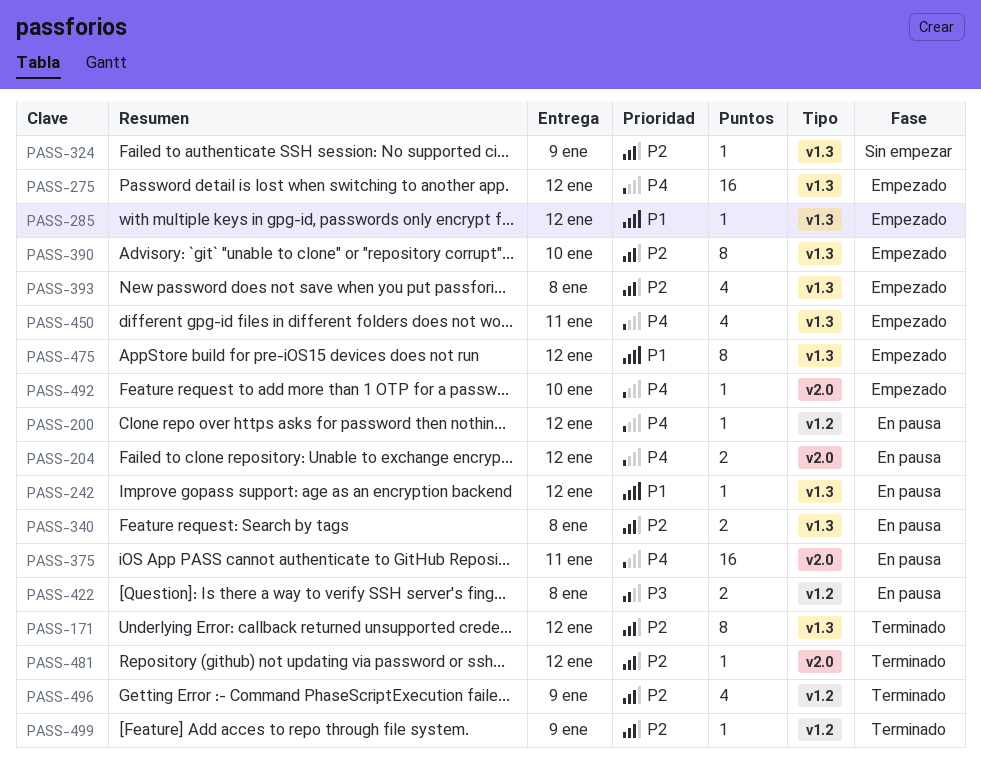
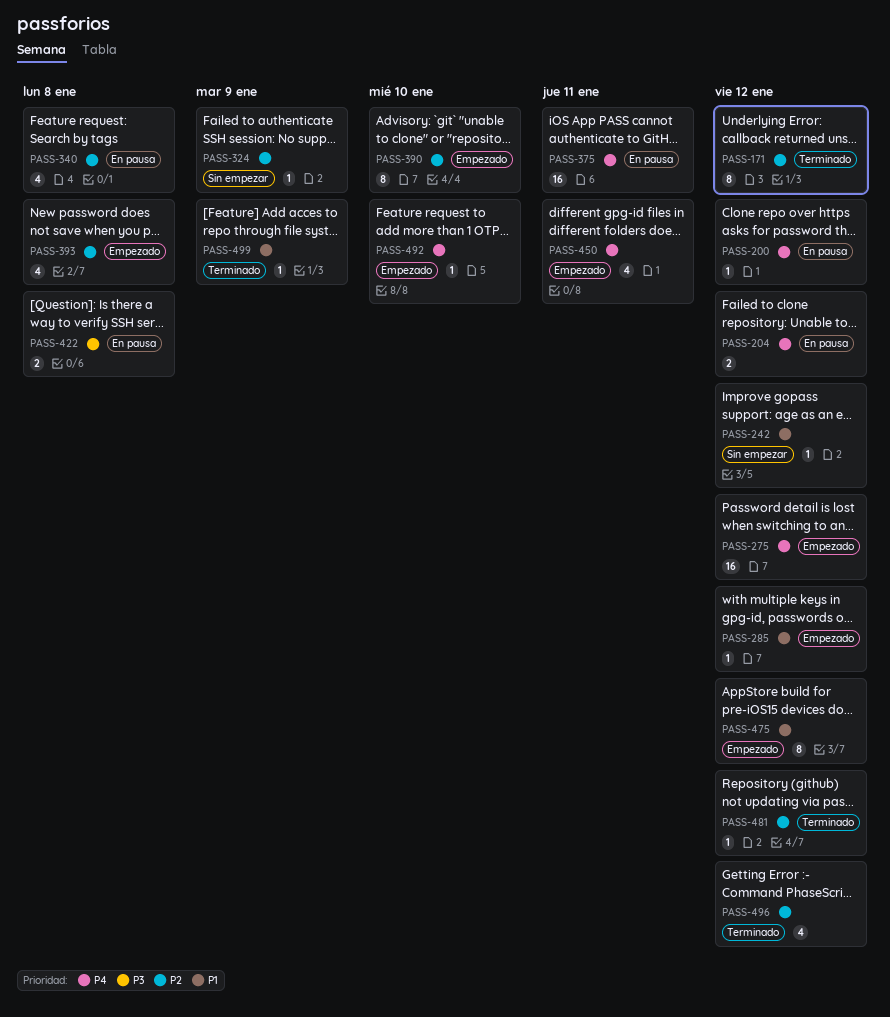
PASS-242, status: En pausa -> Sin empezar
PASS-340, estimate: 2 -> 4
PASS-496, due: Jan 9 -> Jan 12
PASS-499, priority: P2 -> P1

